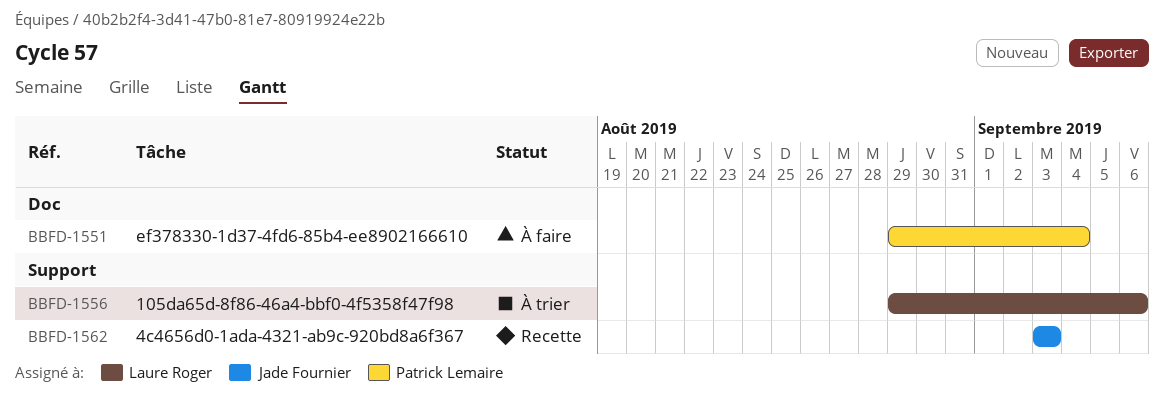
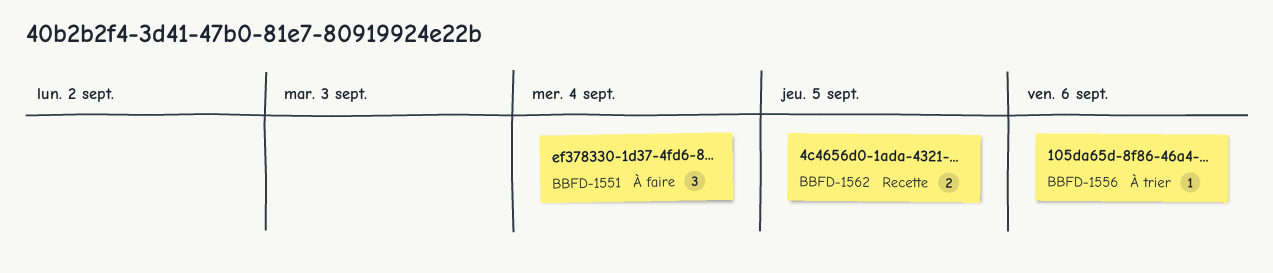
BBFD-1562, due: Sep 3 -> Sep 5

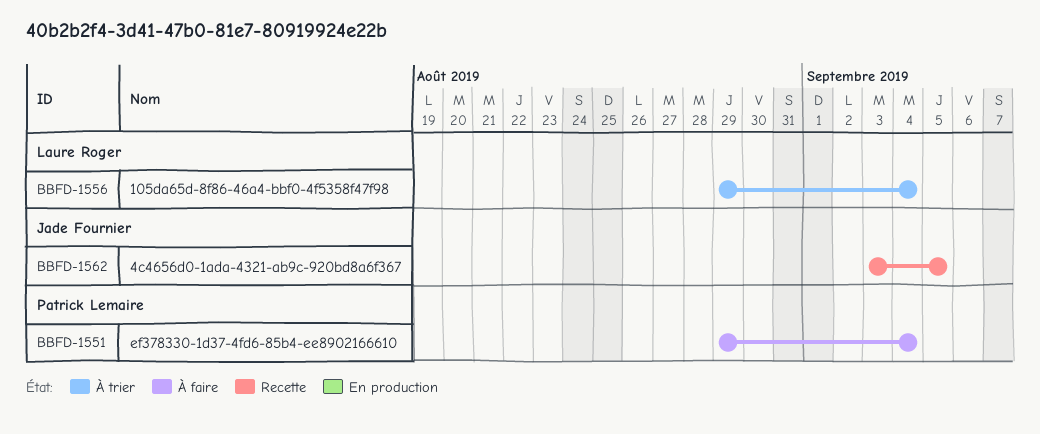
BBFD-1556, due: Sep 6 -> Sep 4

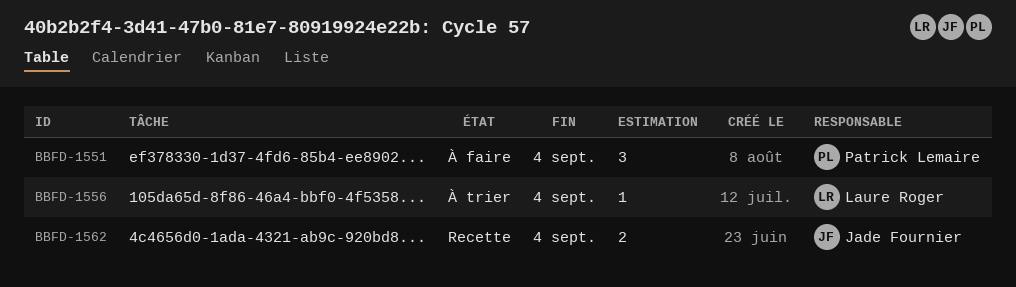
BBFD-1562, due: Sep 5 -> Sep 4

